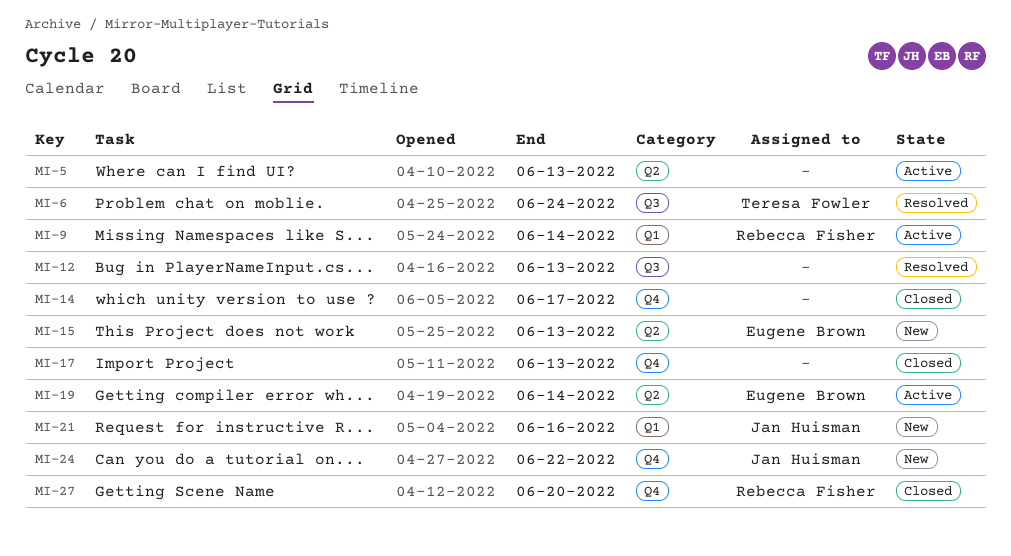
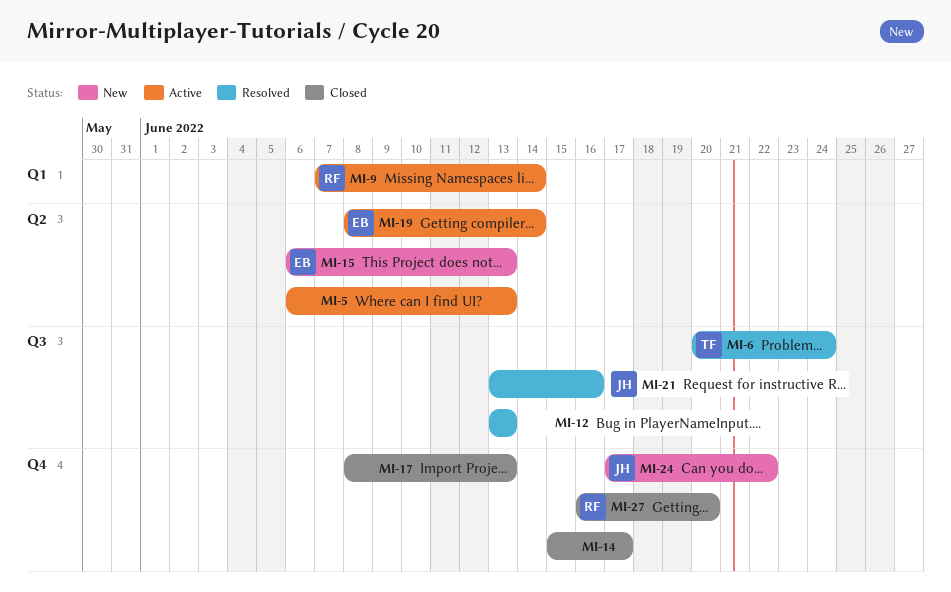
MI-21, status: New -> Resolved
MI-21, label: Q1 -> Q3

